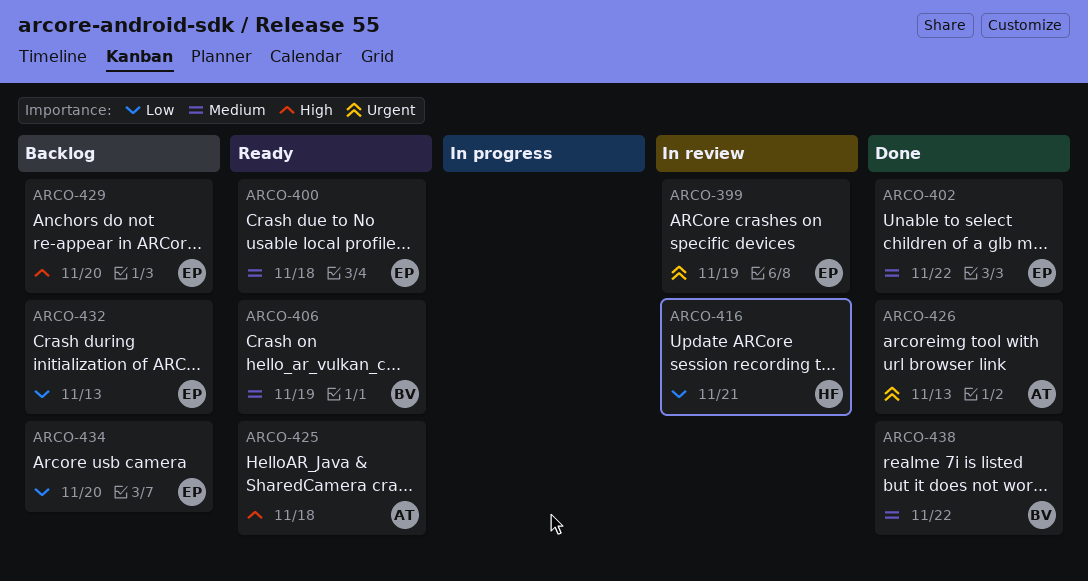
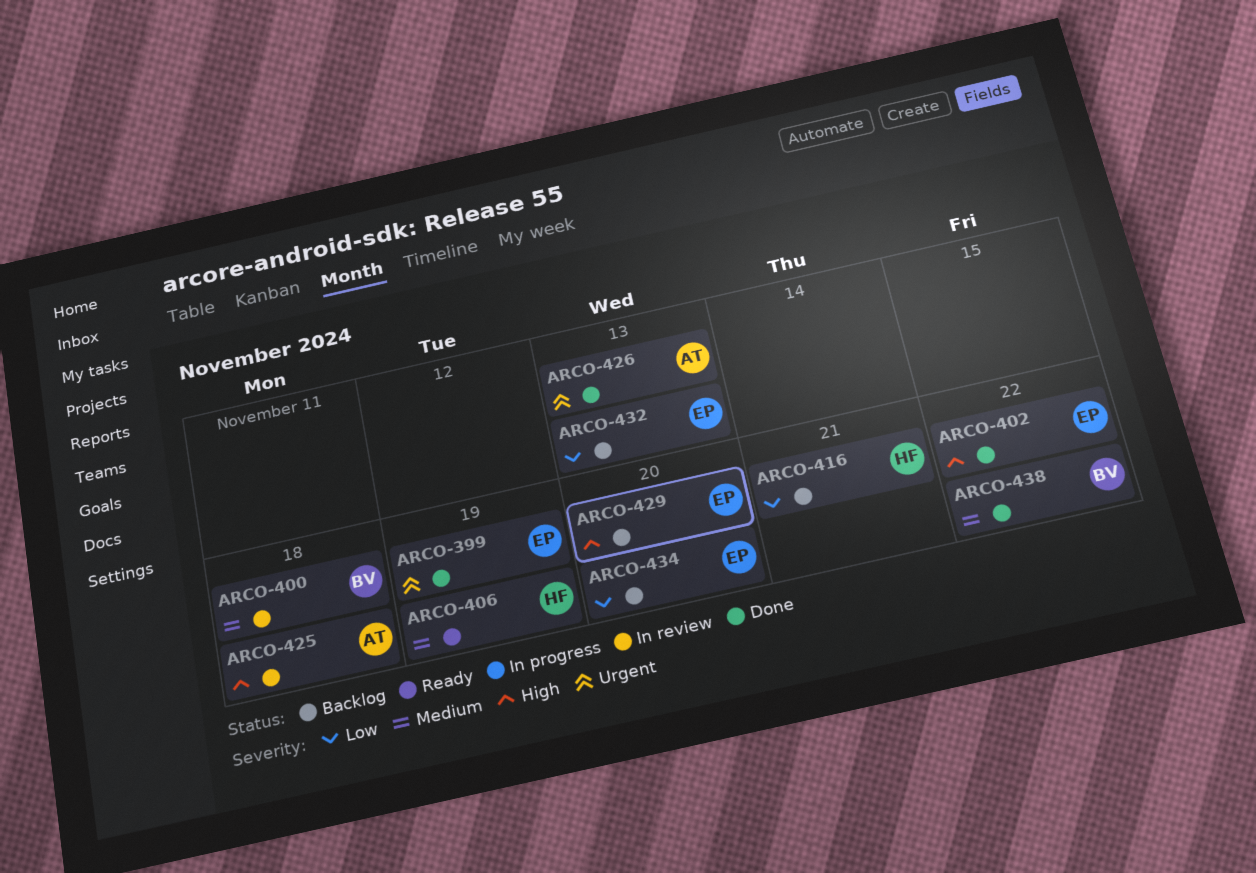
ARCO-399, status: In review -> Done
ARCO-400, status: Ready -> In review
ARCO-400, owner: EP -> BV
ARCO-402, priority: Medium -> High
ARCO-406, owner: BV -> HF
ARCO-416, status: In review -> Backlog
ARCO-425, status: Ready -> In review

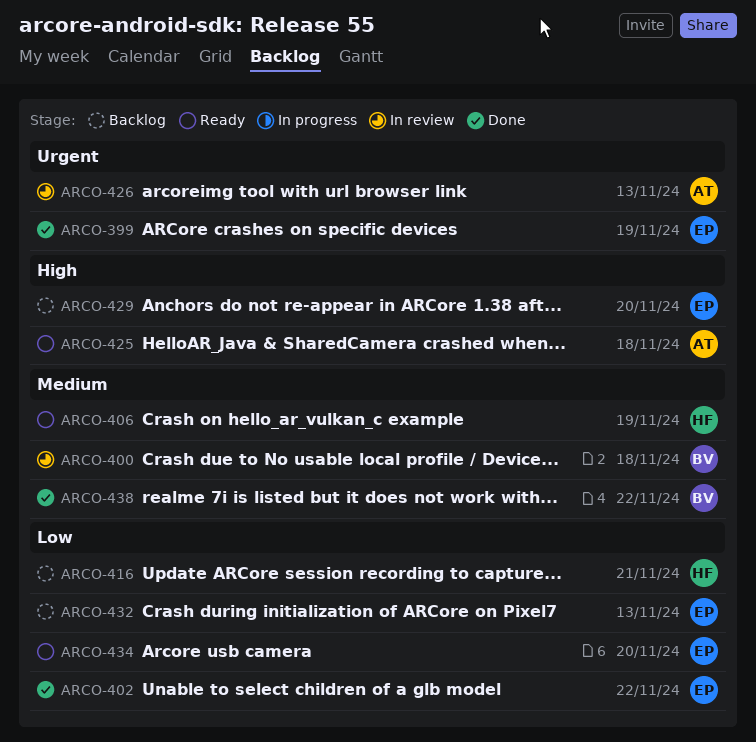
ARCO-402, priority: High -> Low
ARCO-425, status: In review -> Ready
ARCO-426, status: Done -> In review
ARCO-434, status: Backlog -> Ready

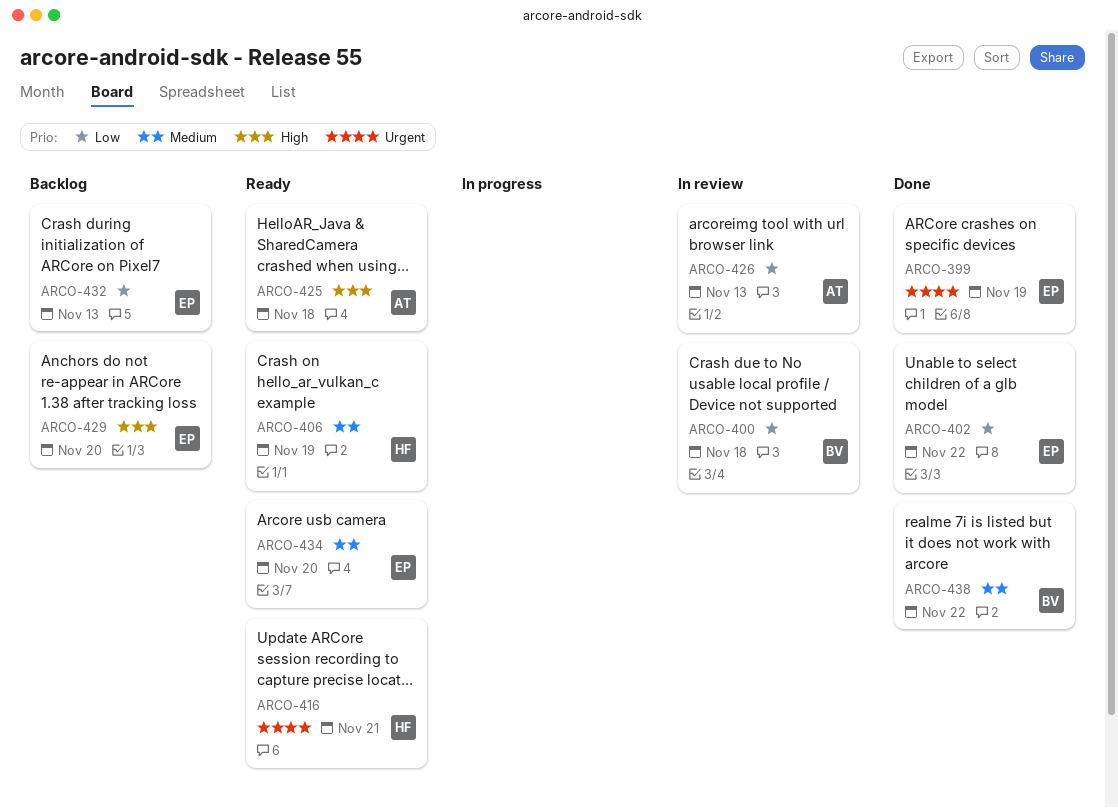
ARCO-400, priority: Medium -> Low
ARCO-416, status: Backlog -> Ready
ARCO-416, priority: Low -> Urgent
ARCO-426, priority: Urgent -> Low
ARCO-434, priority: Low -> Medium

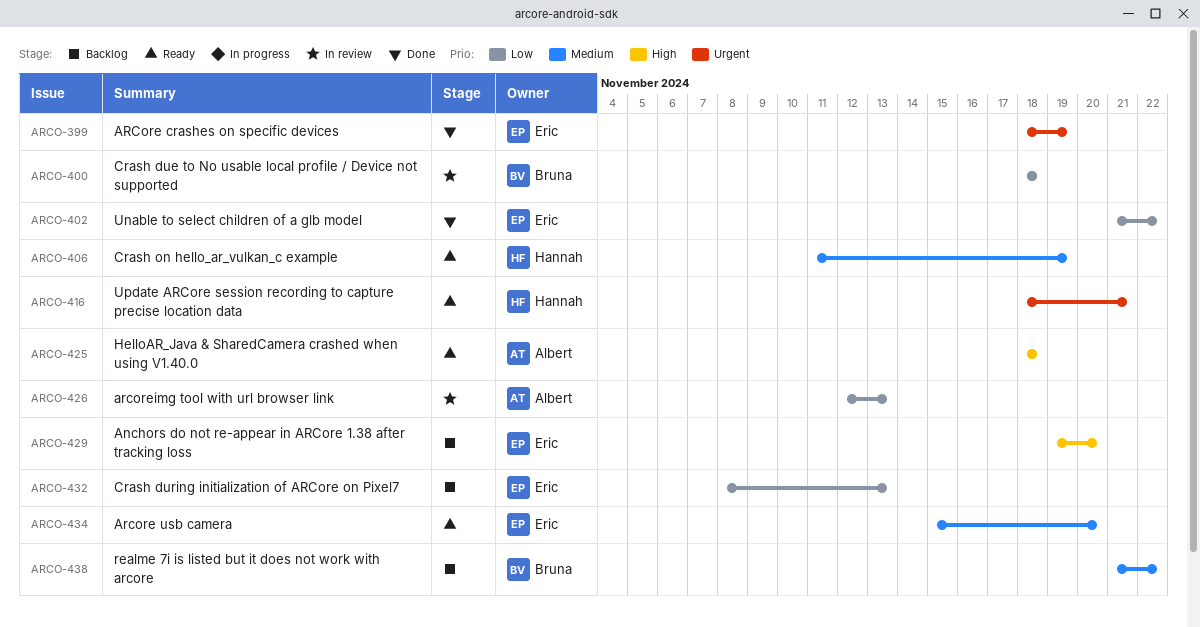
ARCO-438, status: Done -> Backlog

